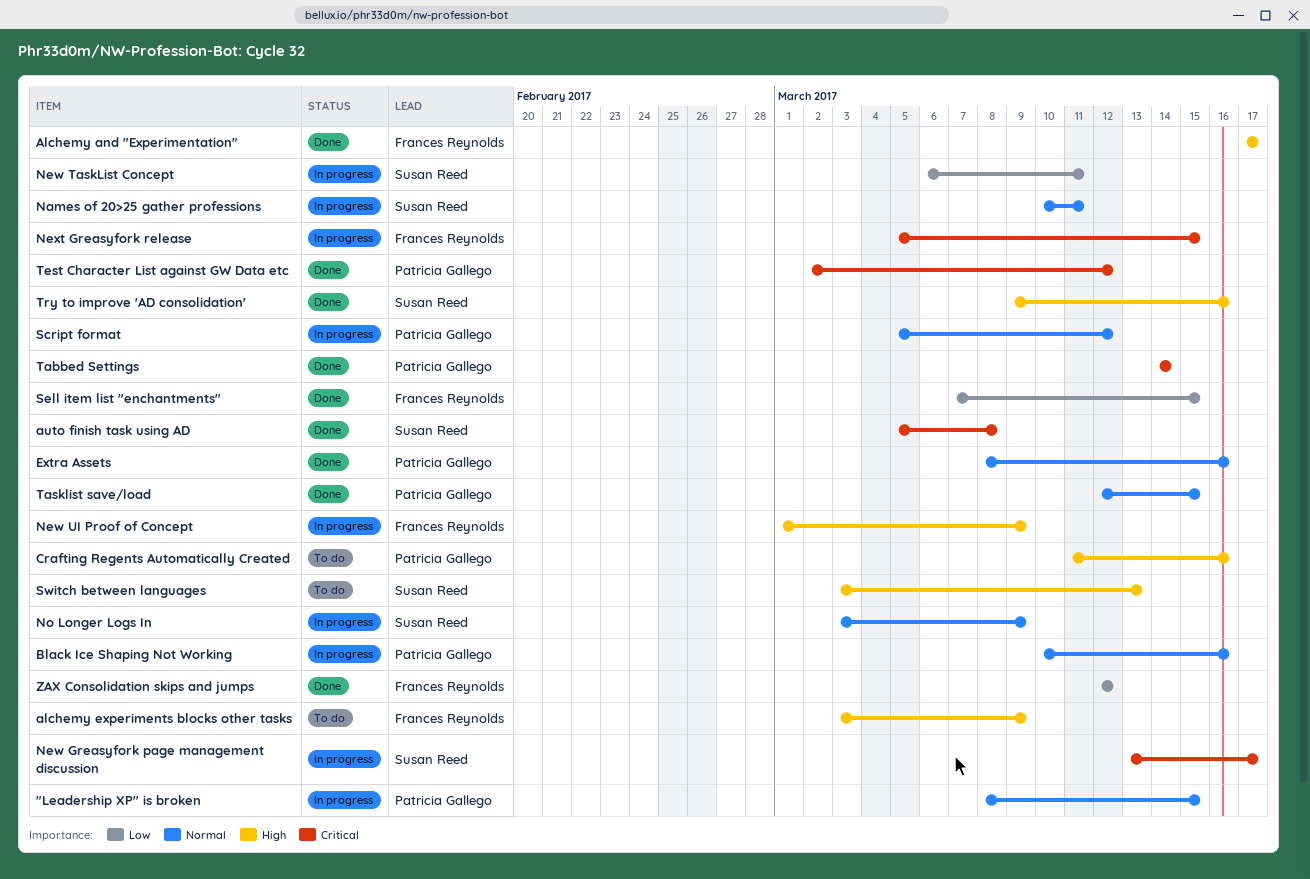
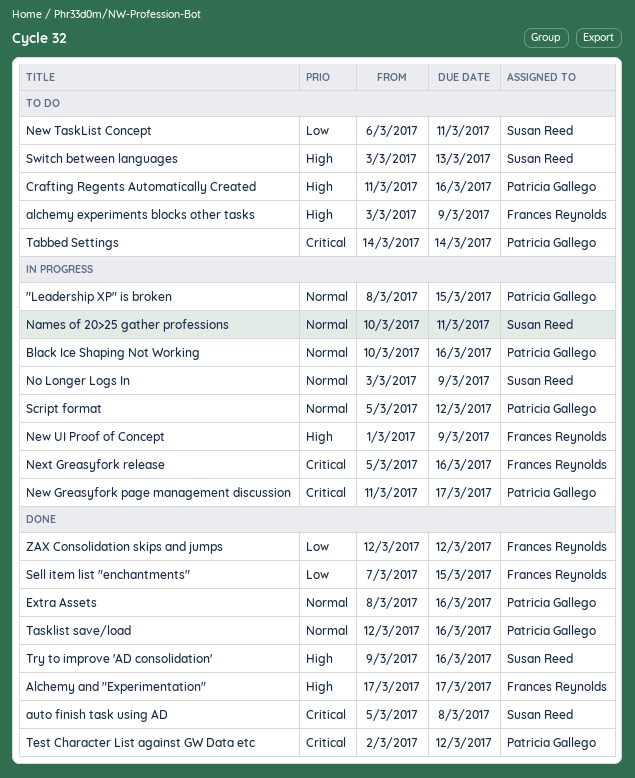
New Greasyfork page management discussion, owner: Susan Reed -> Patricia Gallego
New Greasyfork page management discussion, start: Mar 13 -> Mar 11
New TaskList Concept, status: In progress -> To do
Next Greasyfork release, due: Mar 15 -> Mar 16
Tabbed Settings, status: Done -> To do
Tasklist save/load, due: Mar 15 -> Mar 16

